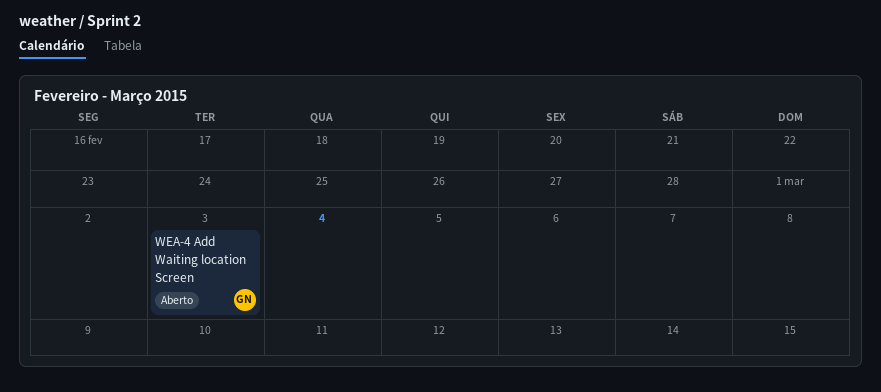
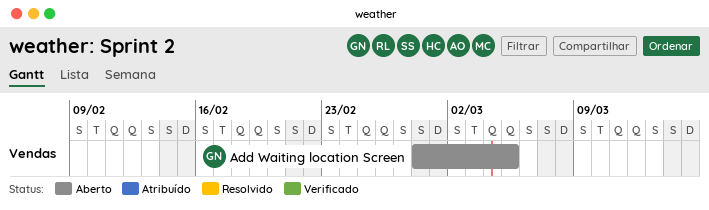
Add Waiting location Screen, due: Mar 3 -> Mar 5

